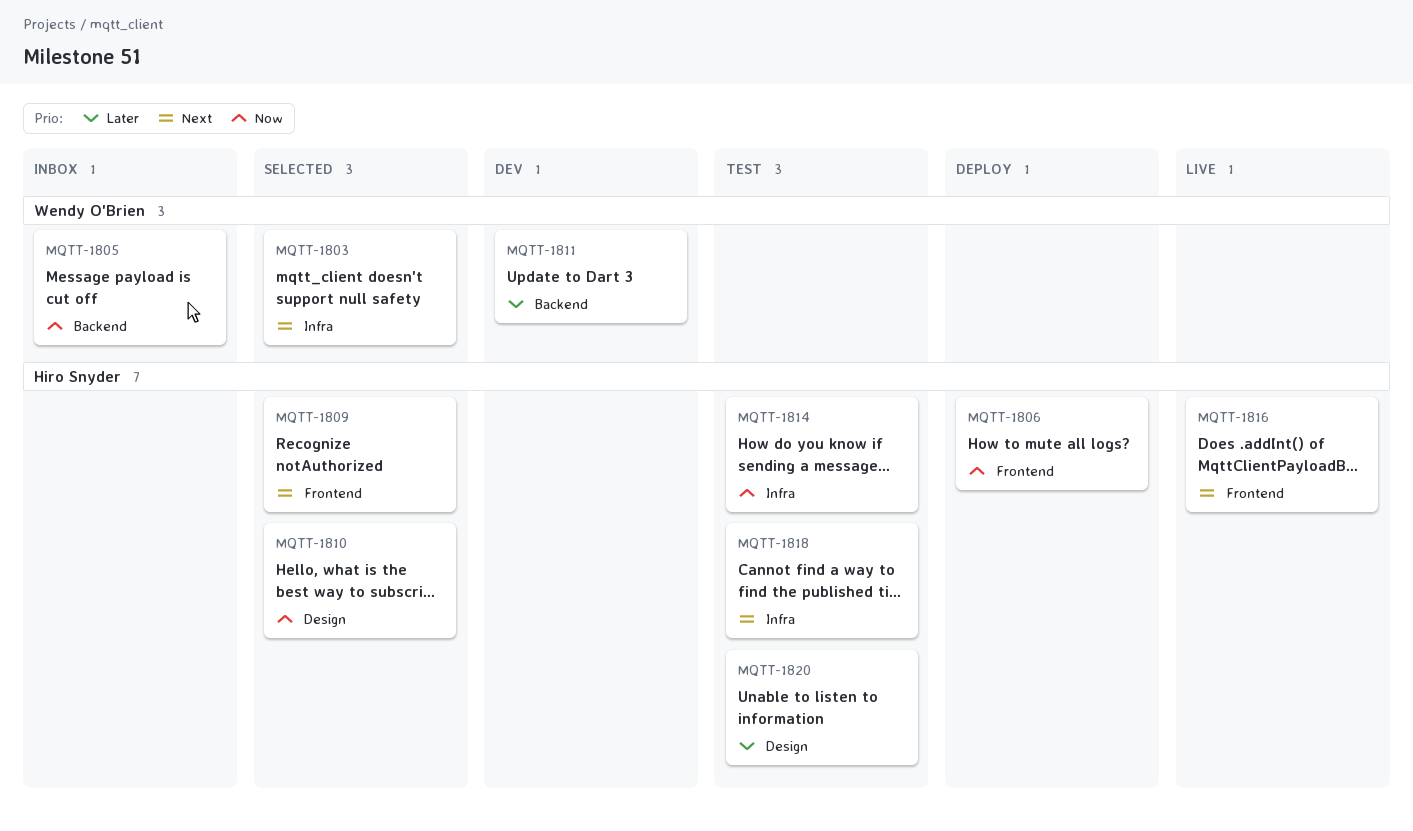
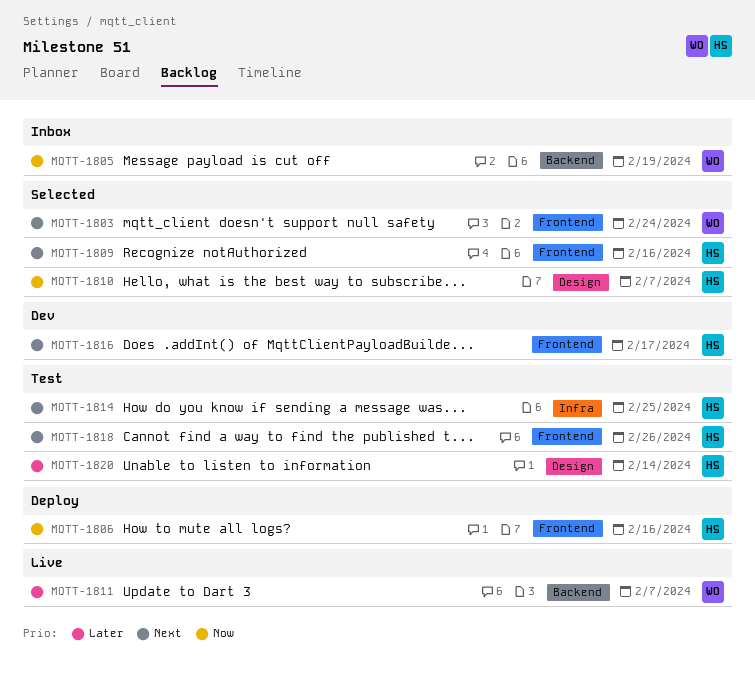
MQTT-1803, label: Infra -> Frontend
MQTT-1811, status: Dev -> Live
MQTT-1814, priority: Now -> Next
MQTT-1816, status: Live -> Dev
MQTT-1818, label: Infra -> Frontend

